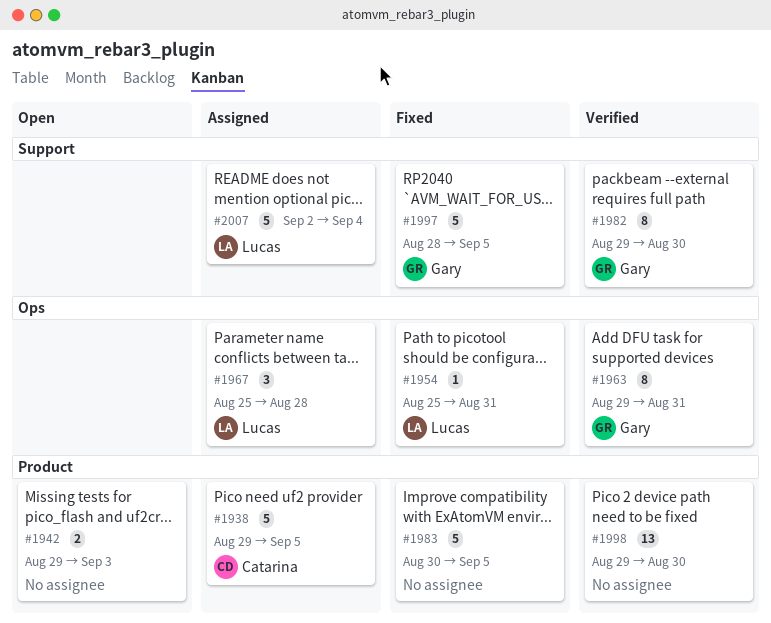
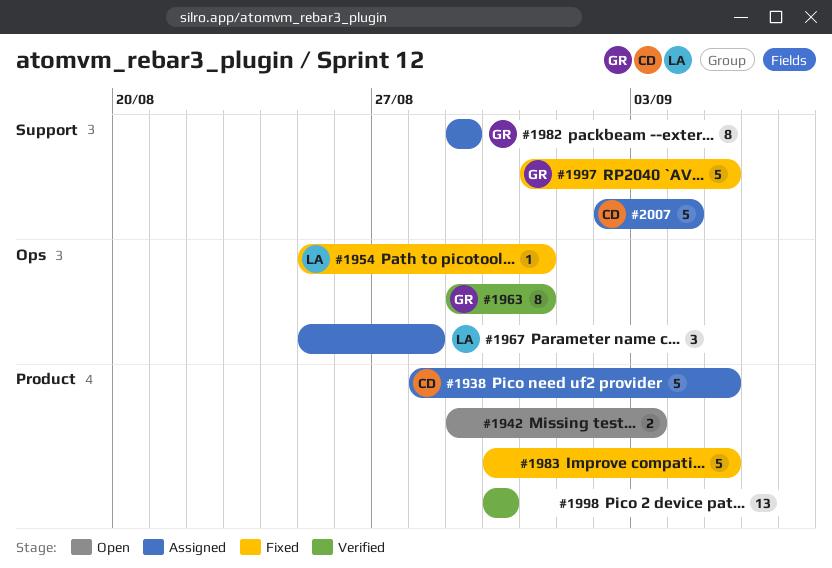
#1938, start: Aug 29 -> Aug 28
#1982, status: Verified -> Assigned
#1982, due: Aug 30 -> Aug 29
#1997, start: Aug 28 -> Aug 31
#1998, start: Aug 29 -> Aug 30
#2007, owner: Lucas -> Catarina

